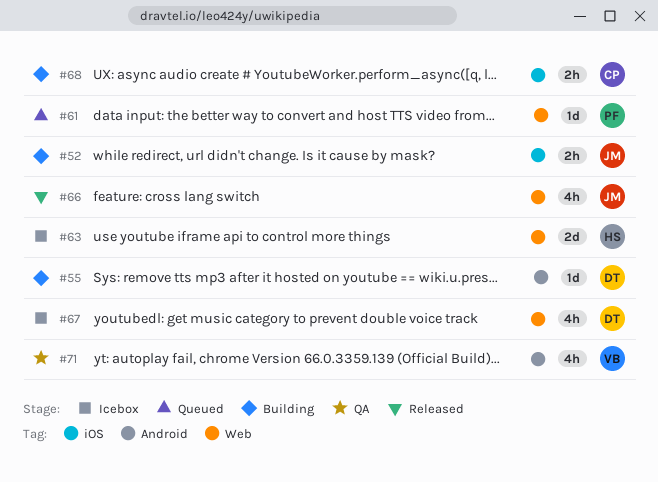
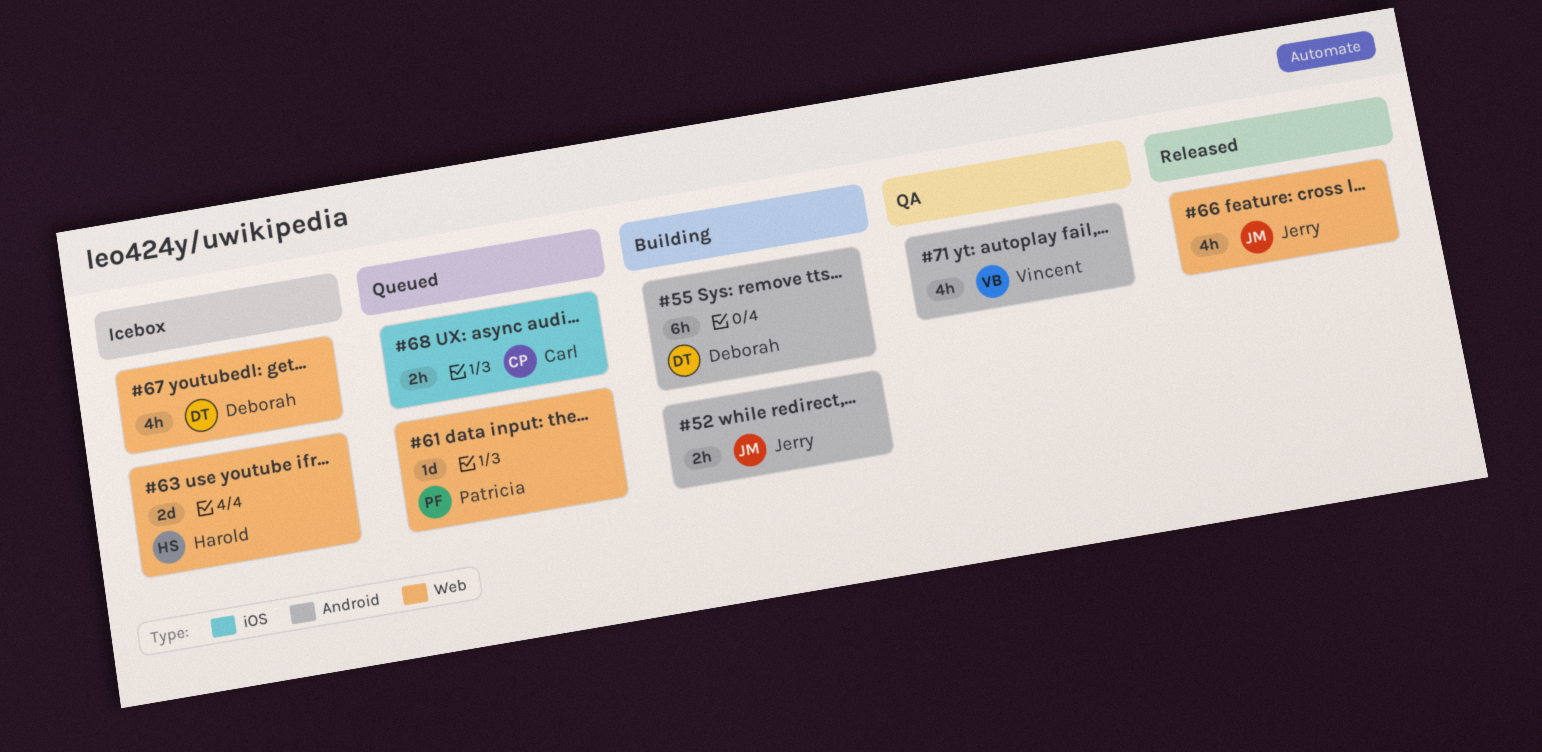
#52, label: iOS -> Android
#55, estimate: 1d -> 6h
#68, status: Building -> Queued

